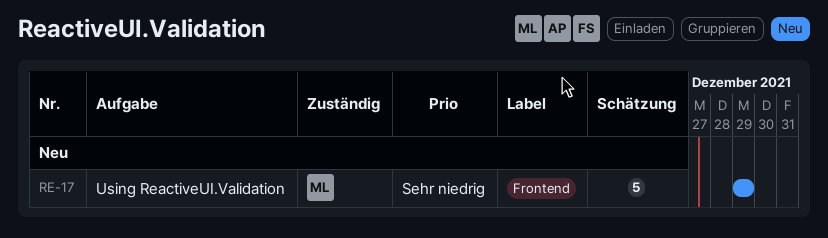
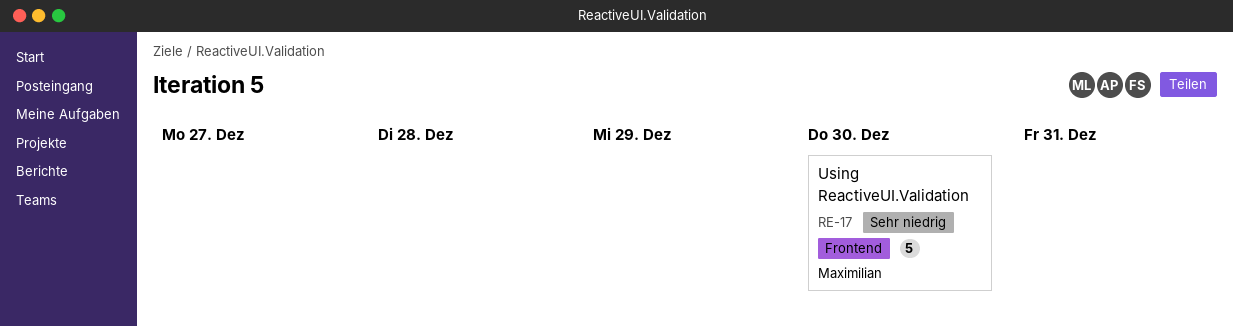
RE-17, due: Dec 29 -> Dec 30

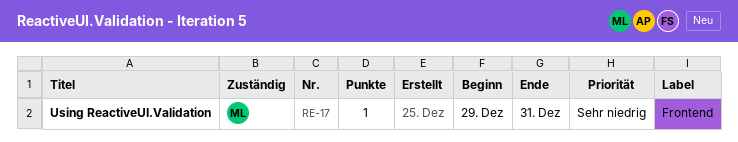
RE-17, estimate: 5 -> 1
RE-17, due: Dec 30 -> Dec 31

